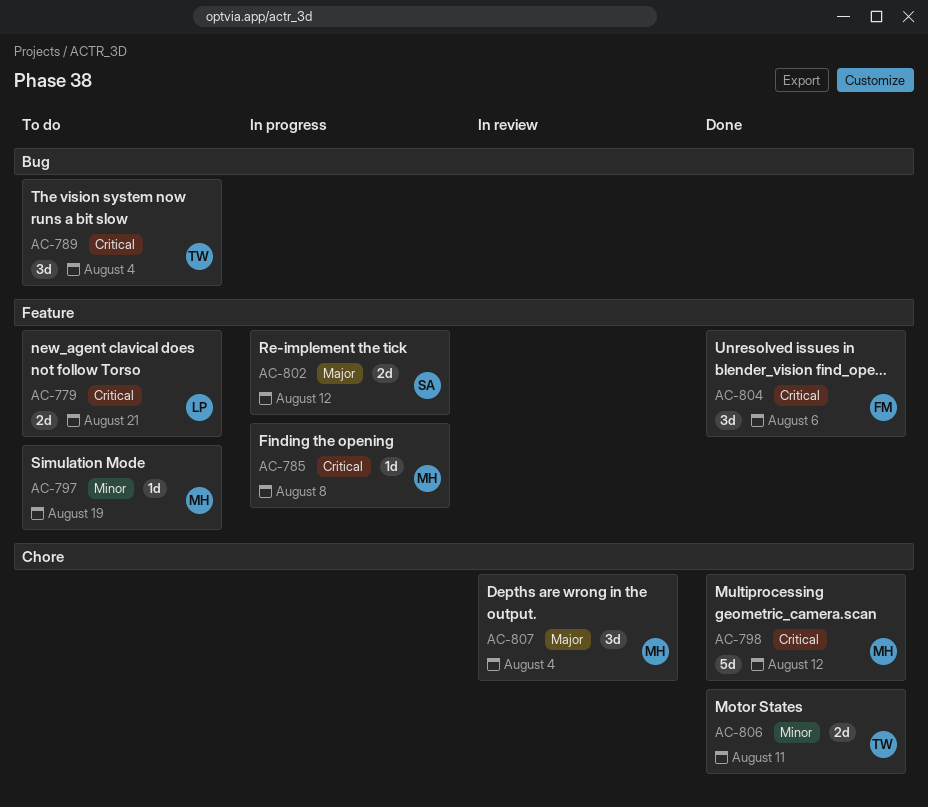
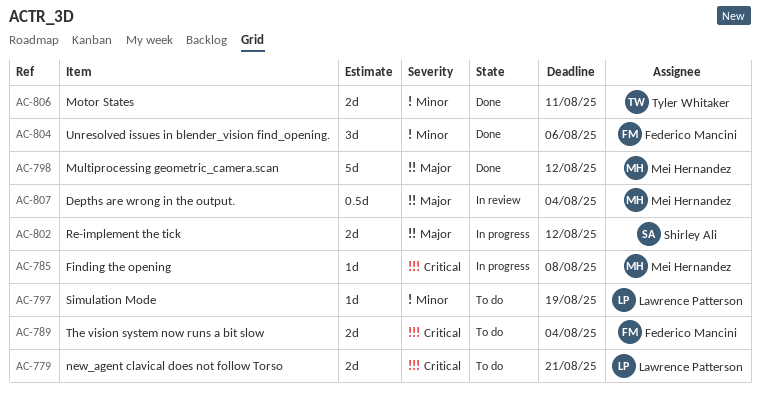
AC-789, owner: Tyler Whitaker -> Federico Mancini
AC-789, estimate: 3d -> 2d
AC-797, owner: Mei Hernandez -> Lawrence Patterson
AC-798, priority: Critical -> Major
AC-804, priority: Critical -> Minor
AC-807, estimate: 3d -> 0.5d

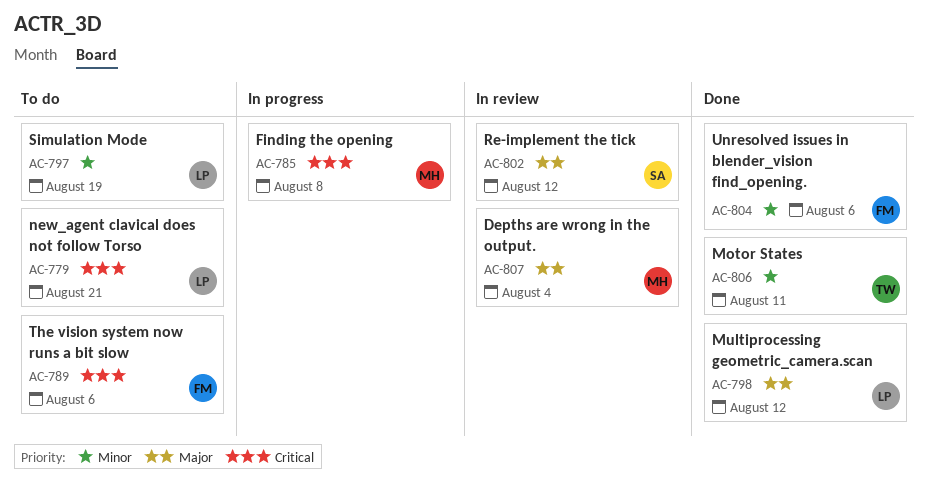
AC-789, due: Aug 4 -> Aug 6
AC-798, owner: Mei Hernandez -> Lawrence Patterson
AC-802, status: In progress -> In review

